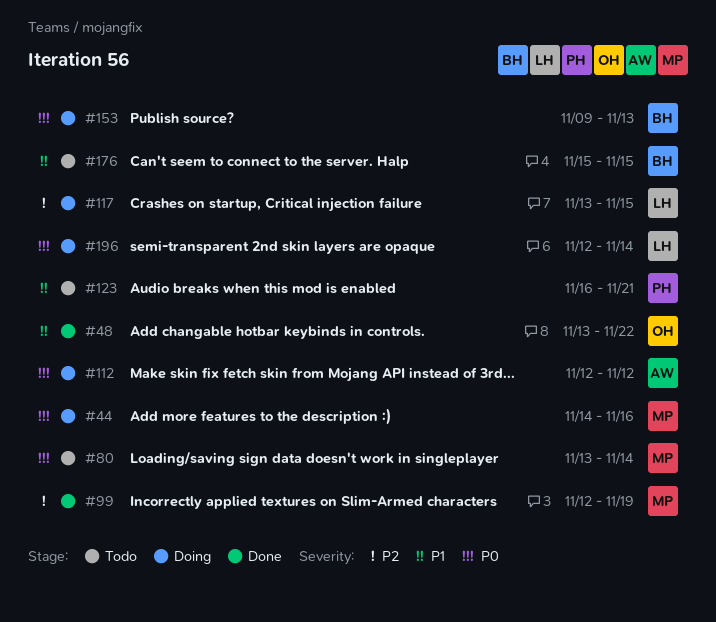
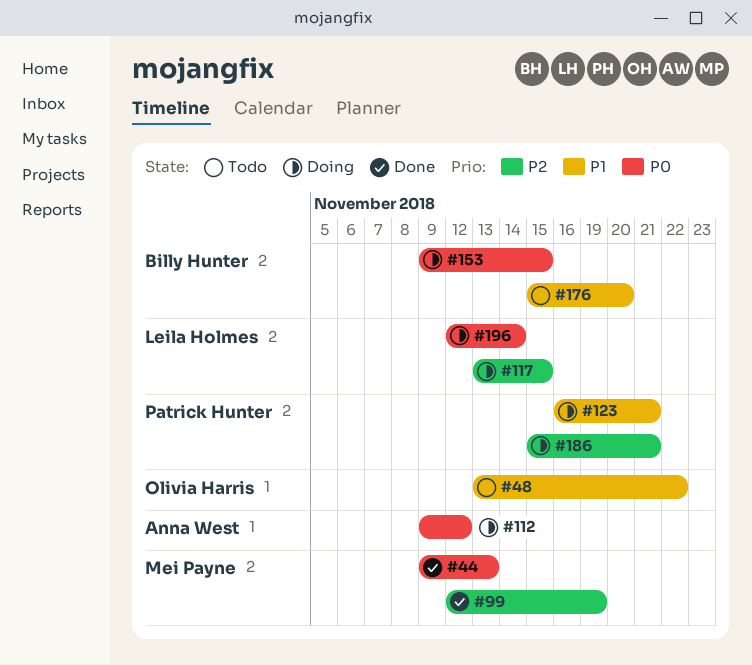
#44, status: Doing -> Done
#44, start: Nov 14 -> Nov 9
#44, due: Nov 16 -> Nov 13
#48, status: Done -> Todo
#80: present -> none
#112, start: Nov 12 -> Nov 9
#123, status: Todo -> Doing
#153, due: Nov 13 -> Nov 15
#176, due: Nov 15 -> Nov 20
#186: none -> present

